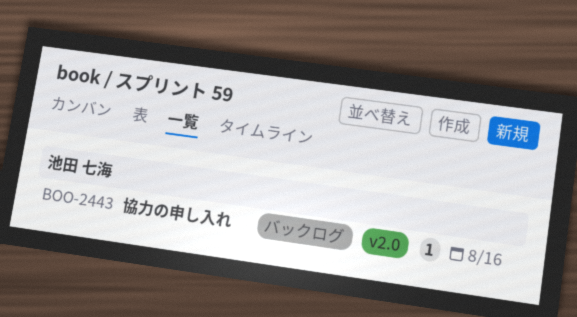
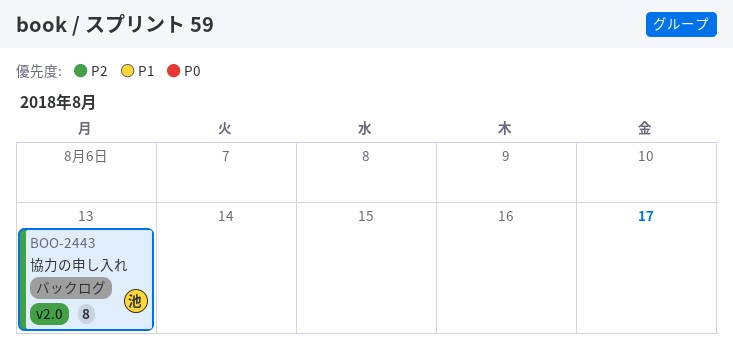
BOO-2443, estimate: 1 -> 8
BOO-2443, due: Aug 16 -> Aug 13

